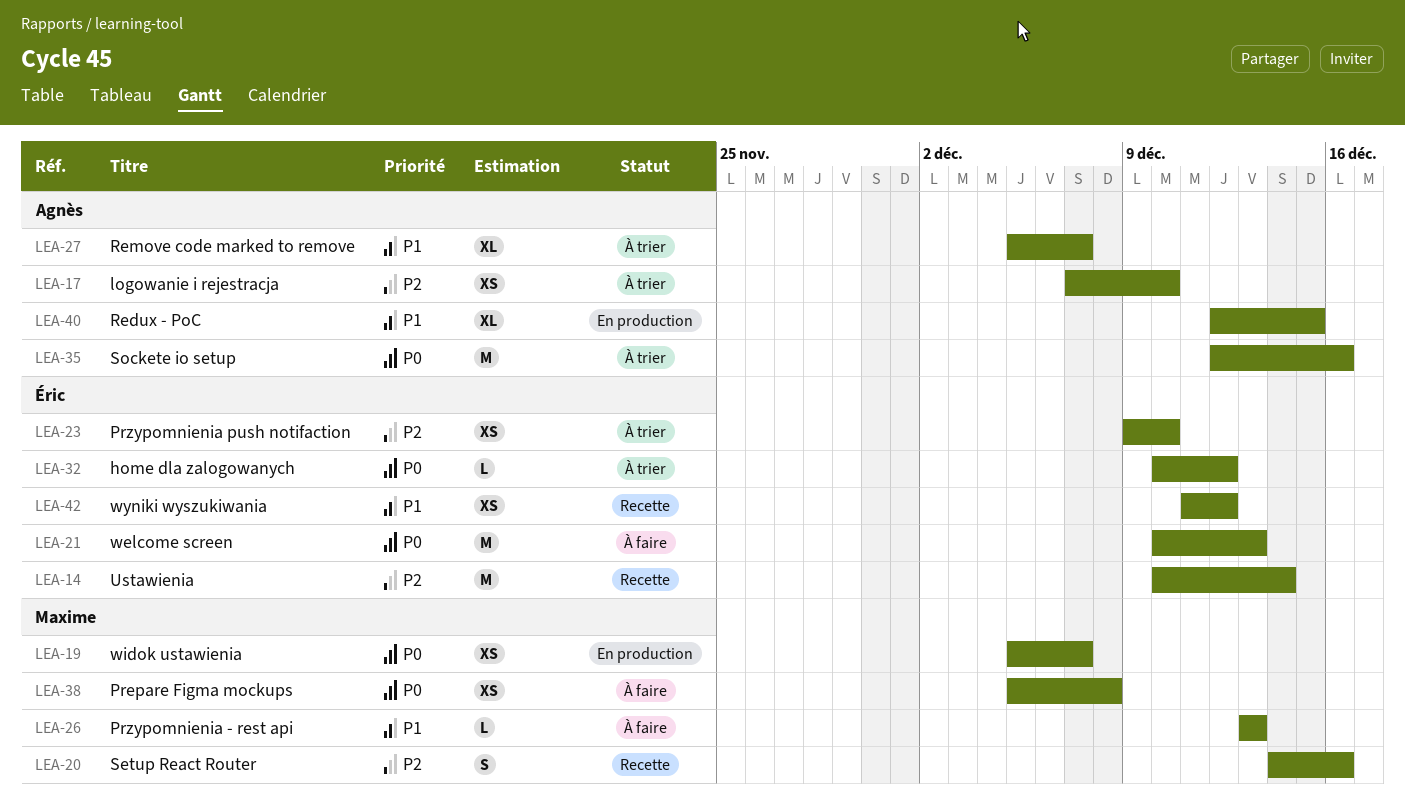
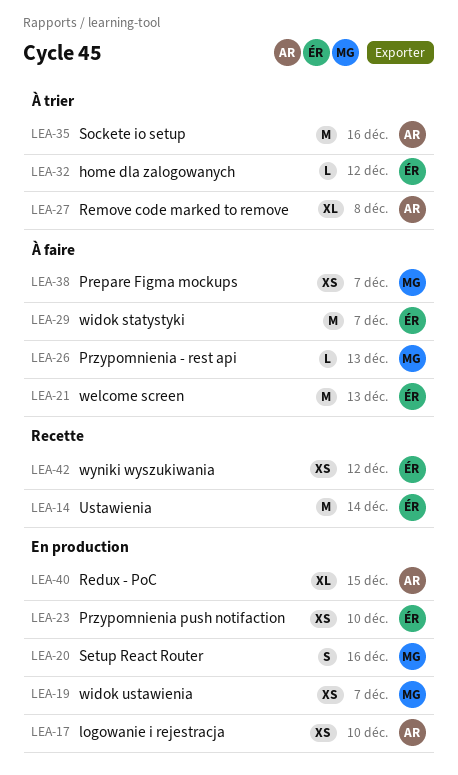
LEA-17, status: À trier -> En production
LEA-20, status: Recette -> En production
LEA-23, status: À trier -> En production
LEA-27, due: Dec 7 -> Dec 8
LEA-29: none -> present
LEA-38, due: Dec 8 -> Dec 7

